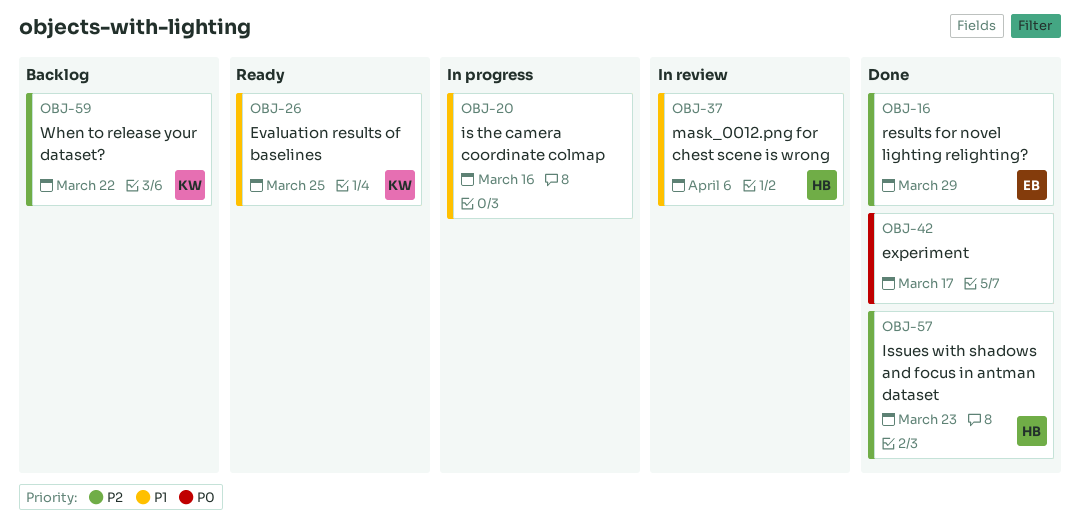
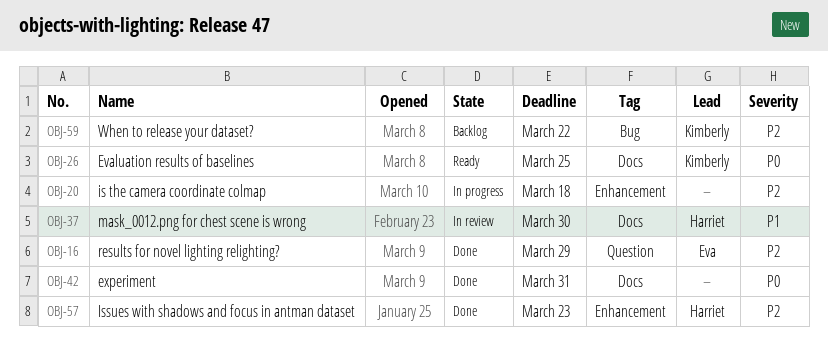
OBJ-20, priority: P1 -> P2
OBJ-20, due: Mar 16 -> Mar 18
OBJ-26, priority: P1 -> P0
OBJ-37, due: Apr 6 -> Mar 30
OBJ-42, due: Mar 17 -> Mar 31

